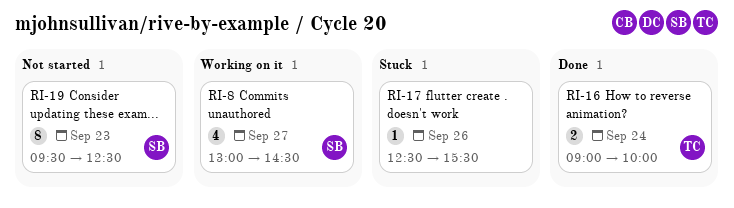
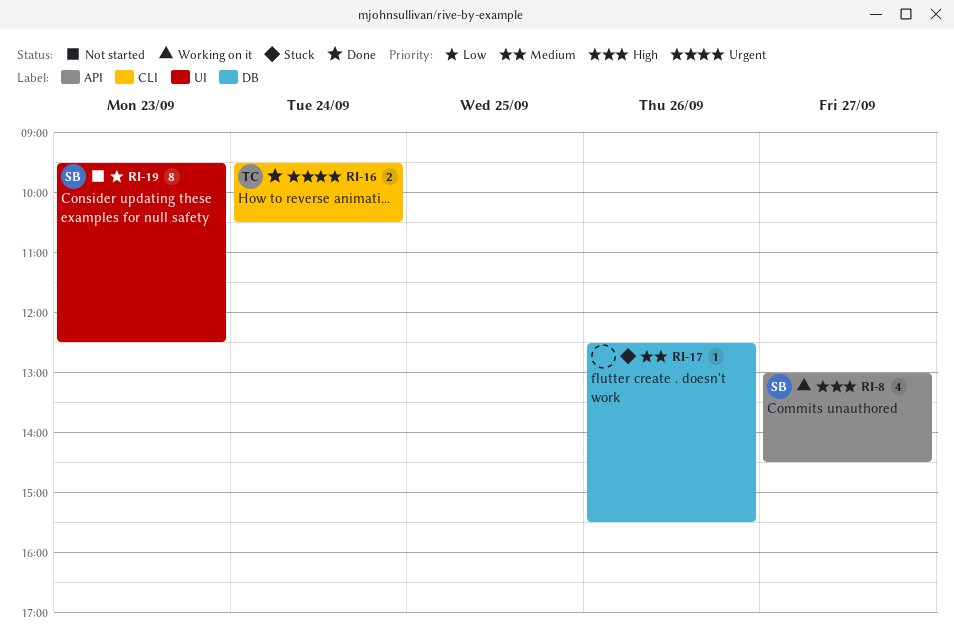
RI-16, begins: 09:00 -> 09:30
RI-16, ends: 10:00 -> 10:30

